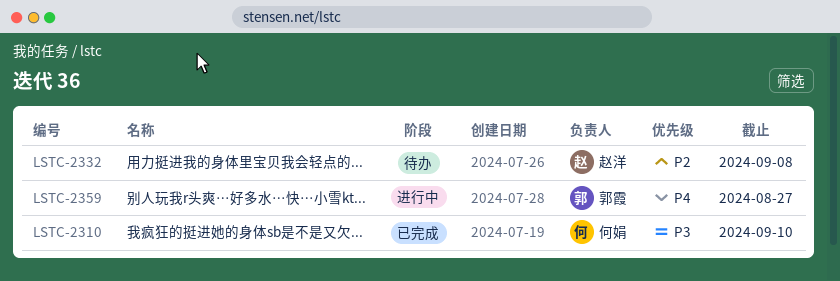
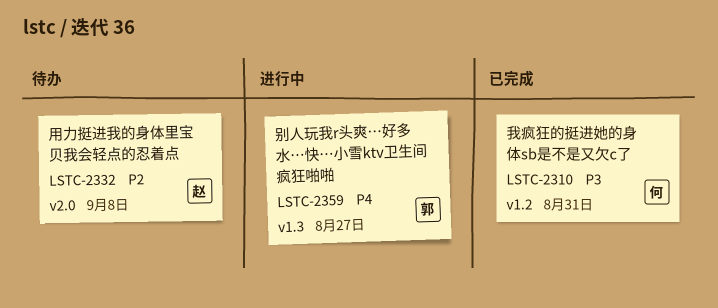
LSTC-2310, due: Sep 10 -> Aug 31

